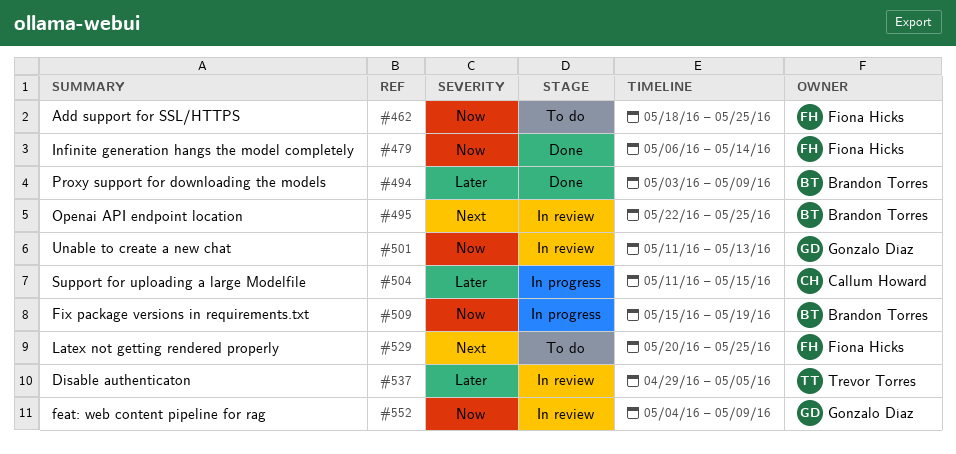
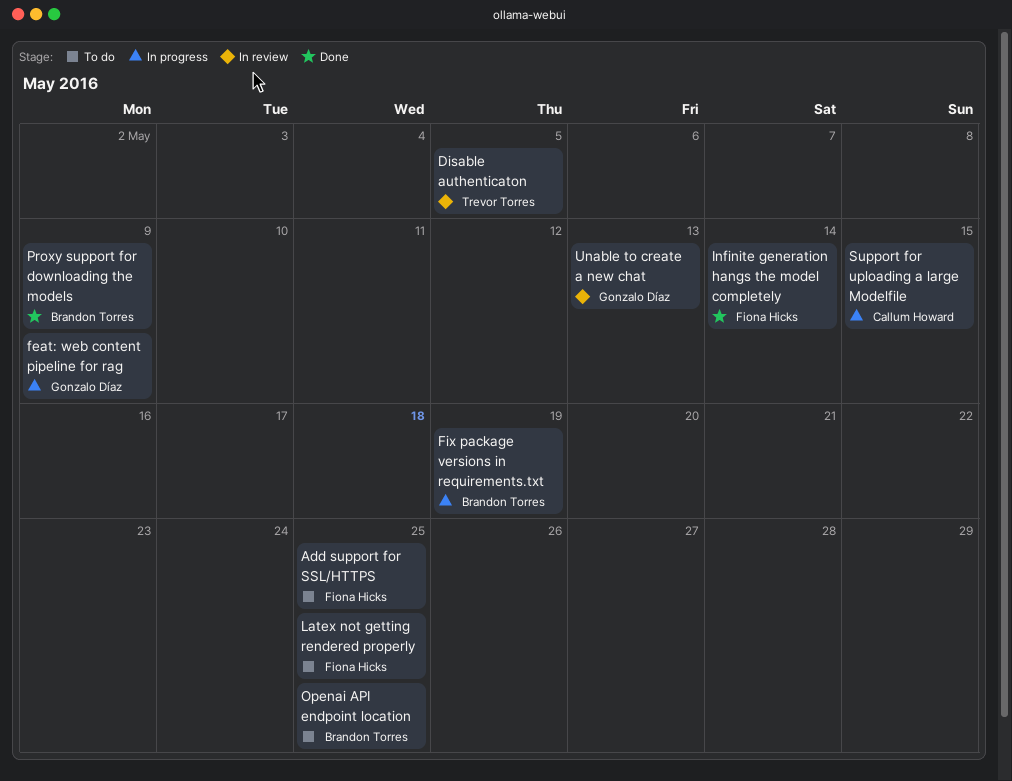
feat: web content pipeline for rag, status: In review -> In progress
Openai API endpoint location, status: In review -> To do

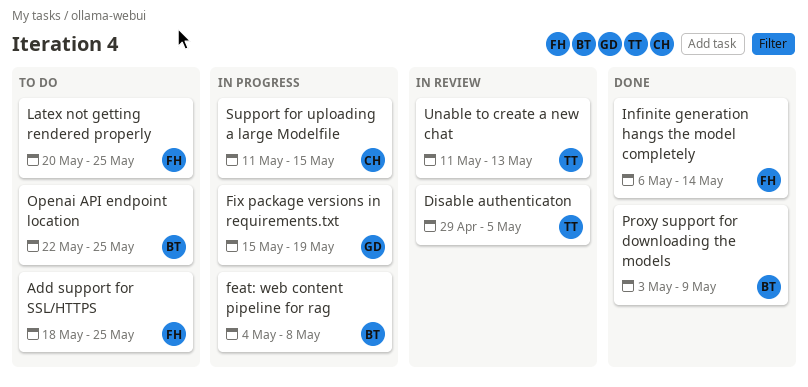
feat: web content pipeline for rag, owner: Gonzalo Díaz -> Brandon Torres
feat: web content pipeline for rag, due: May 9 -> May 8
Fix package versions in requirements.txt, owner: Brandon Torres -> Gonzalo Díaz
Unable to create a new chat, owner: Gonzalo Díaz -> Trevor Torres

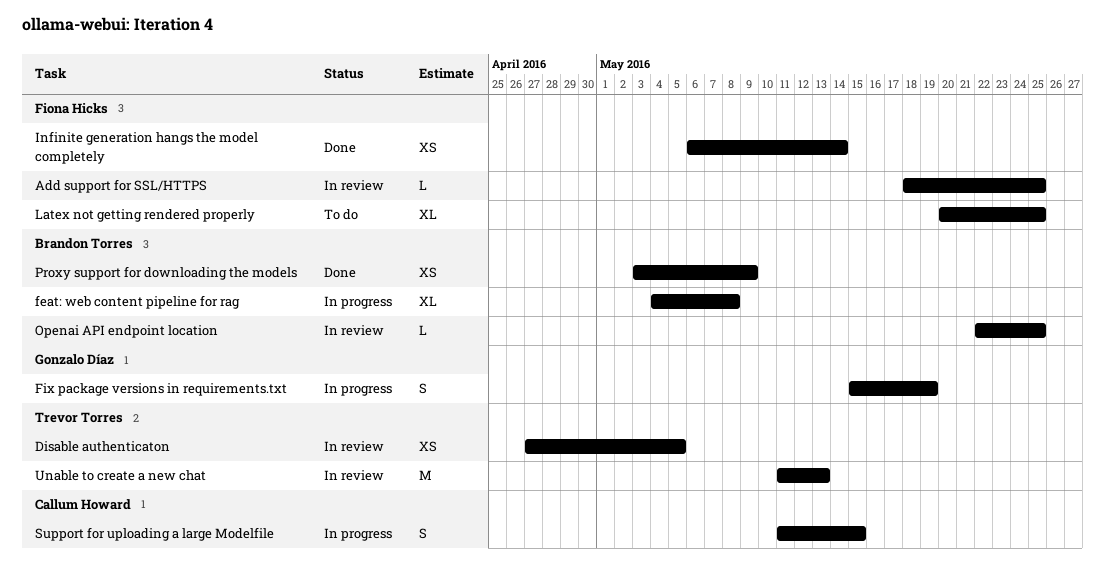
Add support for SSL/HTTPS, status: To do -> In review
Disable authenticaton, start: Apr 29 -> Apr 27
Openai API endpoint location, status: To do -> In review

